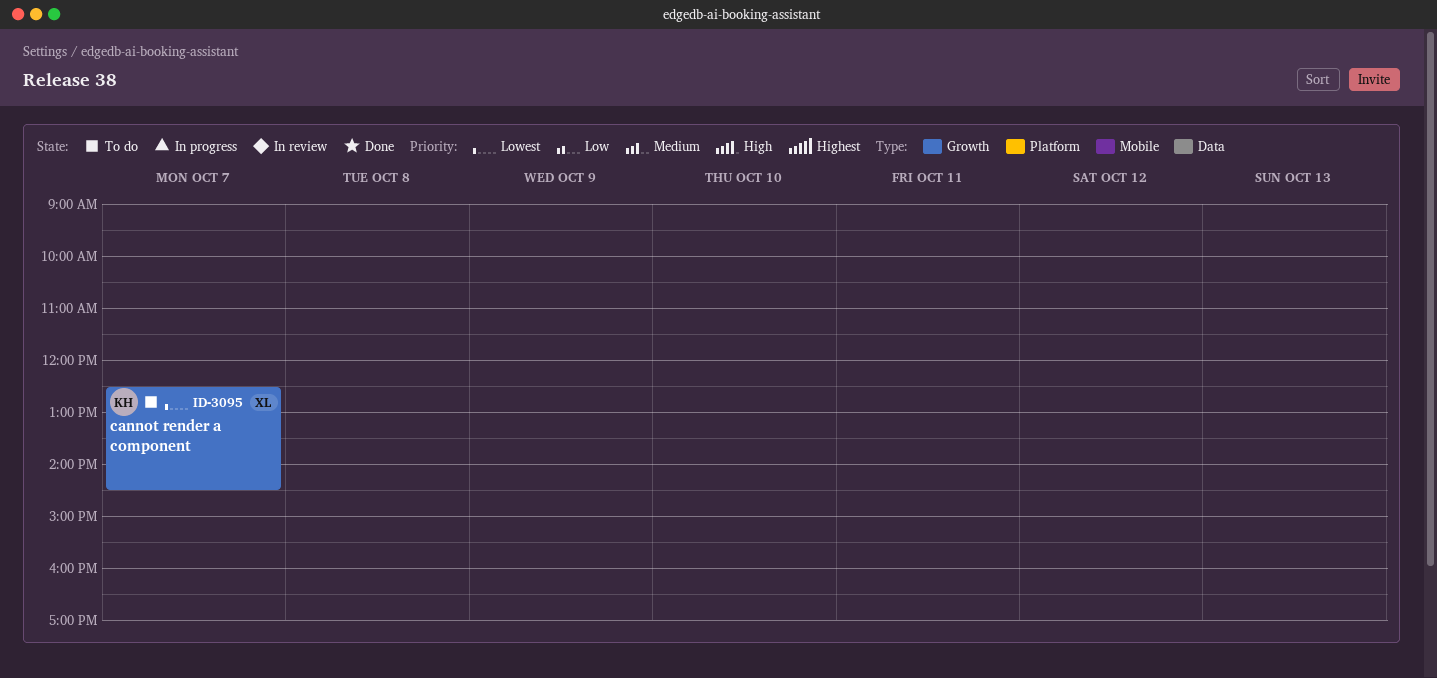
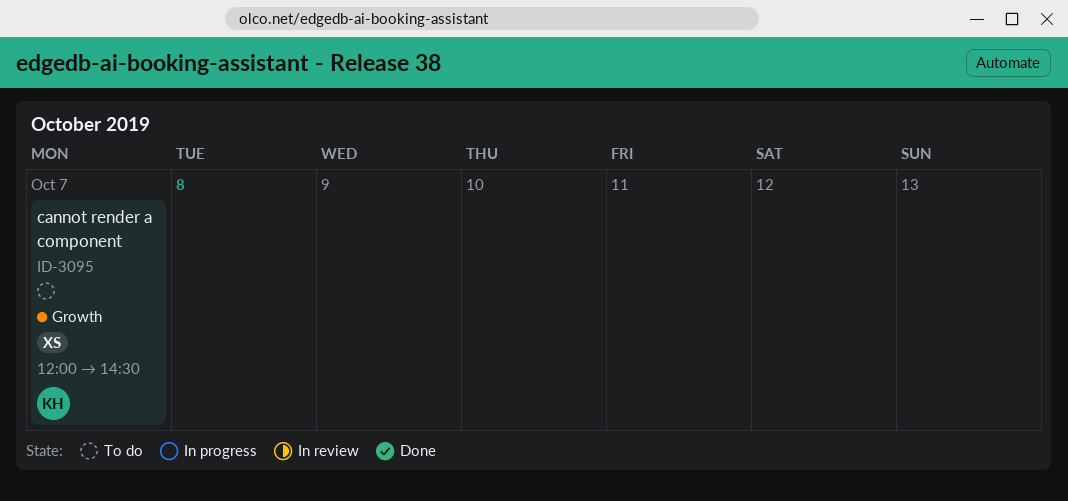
ID-3095, estimate: XL -> XS
ID-3095, begins: 12:30 -> 12:00

